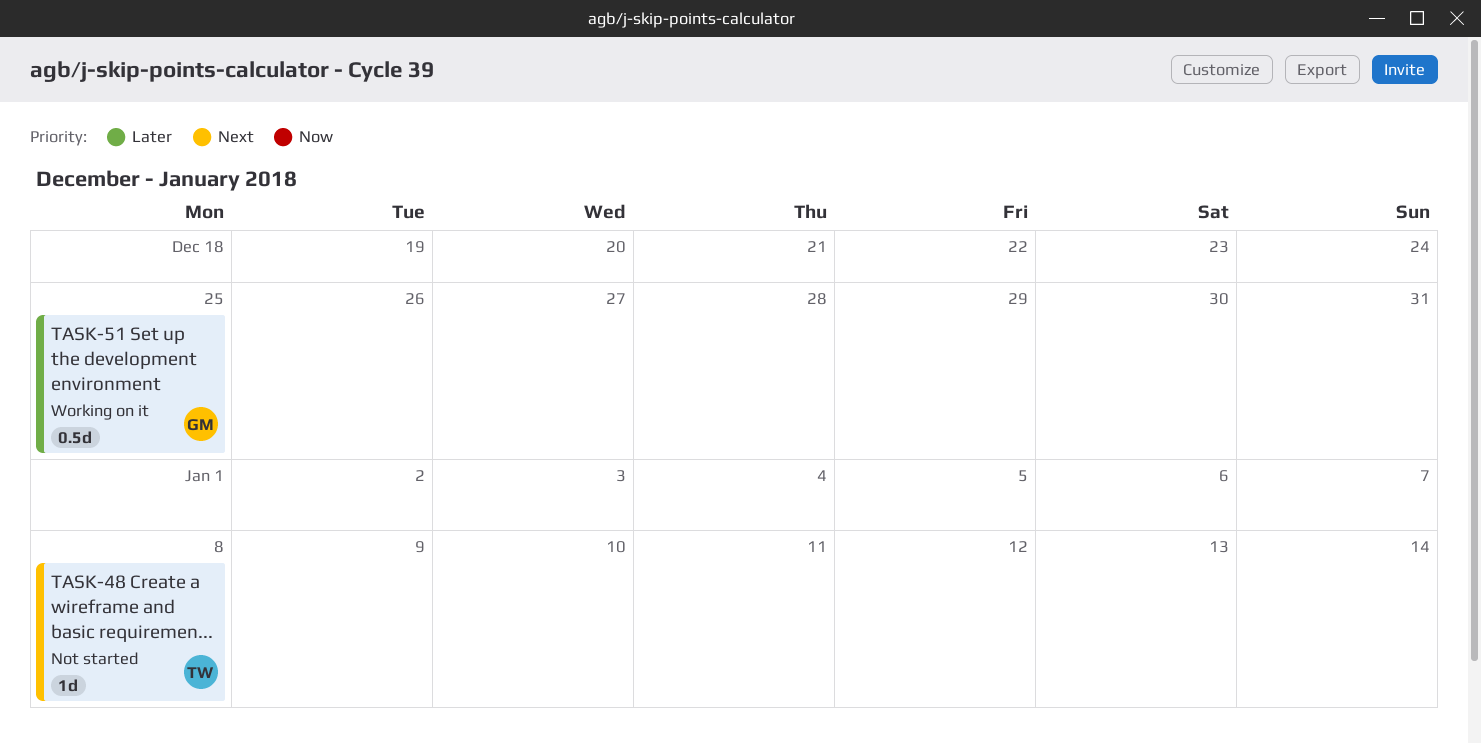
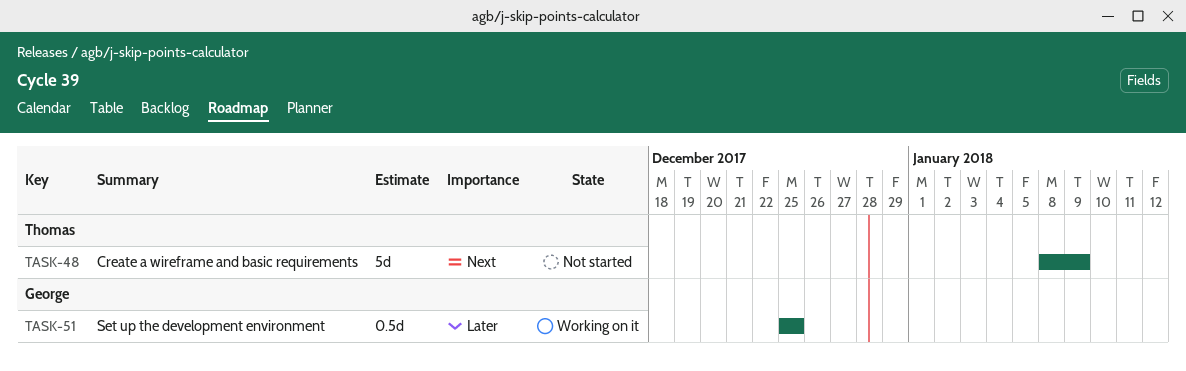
TASK-48, estimate: 1d -> 5d
TASK-48, due: Jan 8 -> Jan 9

